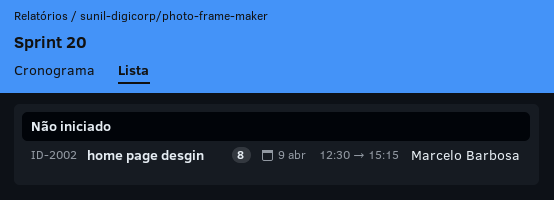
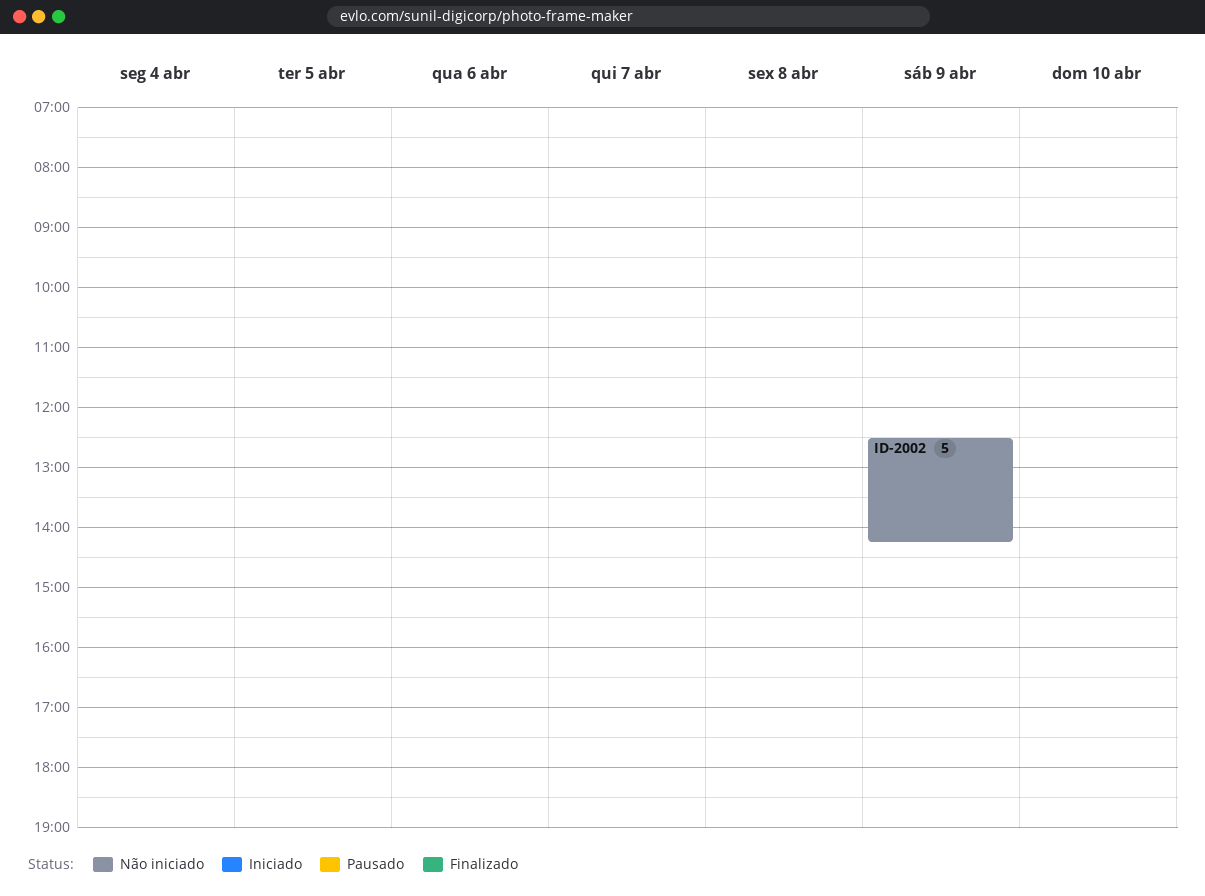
ID-2002, estimate: 8 -> 5
ID-2002, ends: 15:15 -> 14:15

